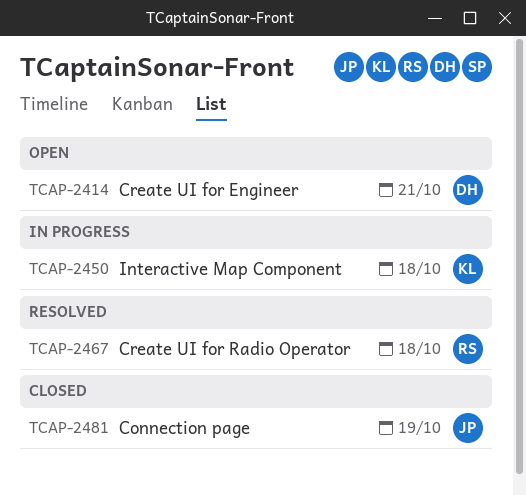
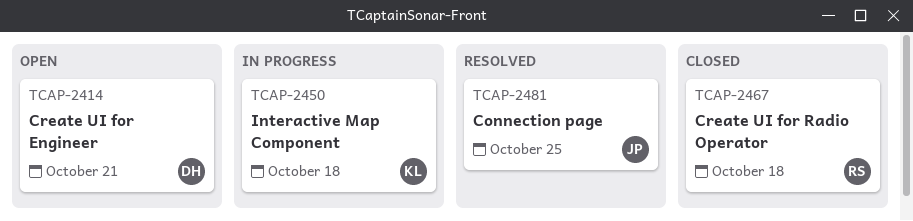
TCAP-2467, status: Resolved -> Closed
TCAP-2481, status: Closed -> Resolved
TCAP-2481, due: Oct 19 -> Oct 25

